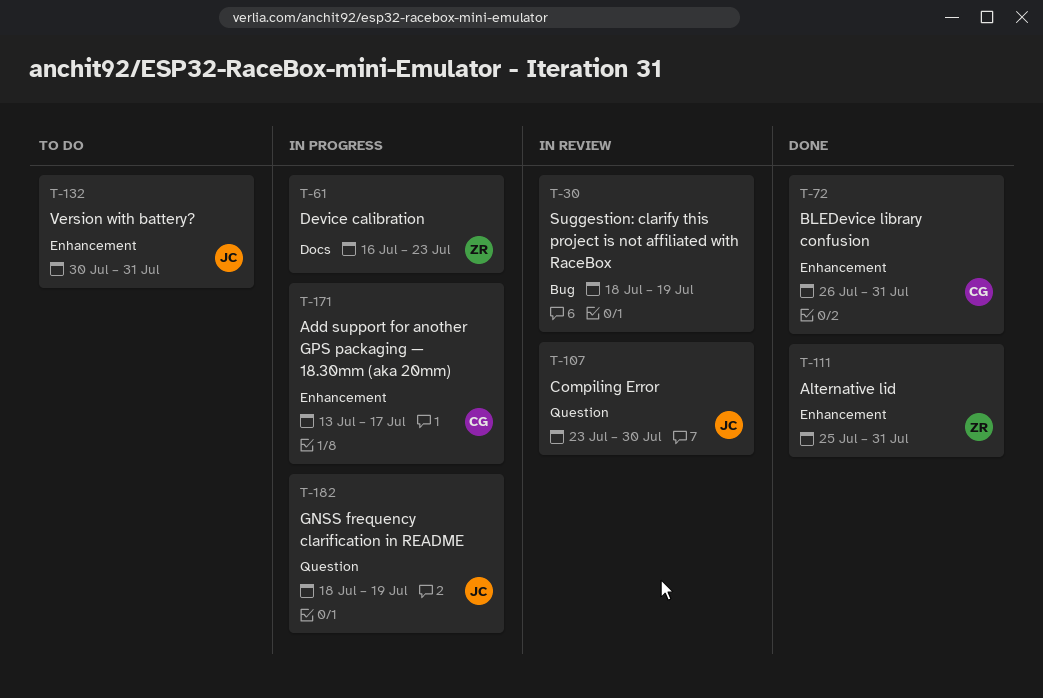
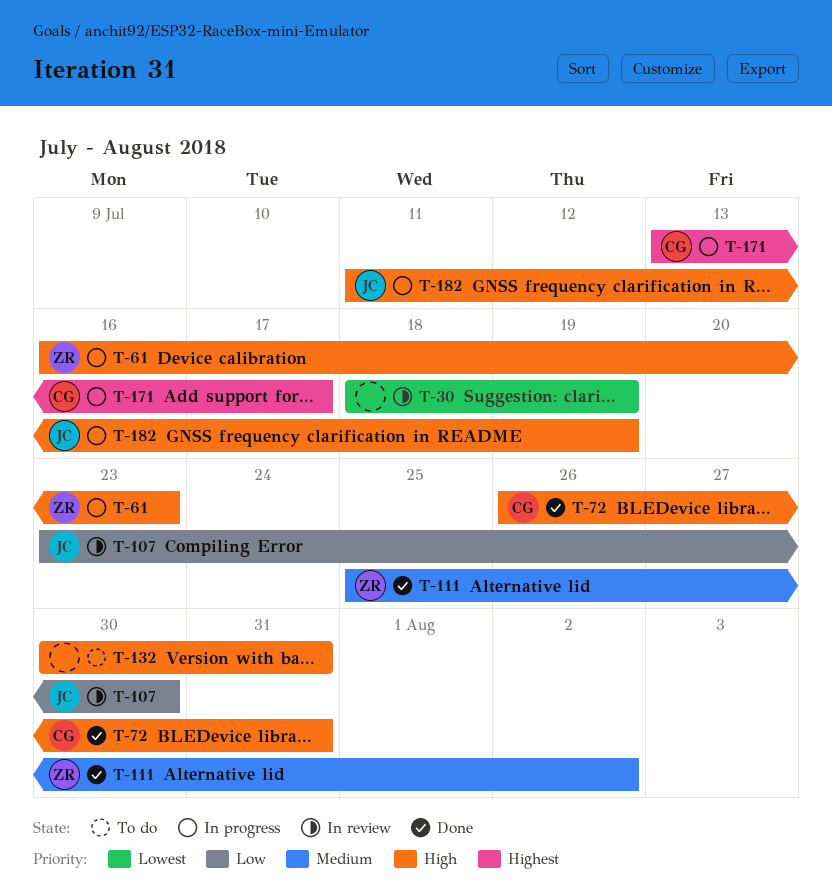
T-111, due: Jul 31 -> Aug 2
T-132, owner: JC -> none
T-182, start: Jul 18 -> Jul 11

